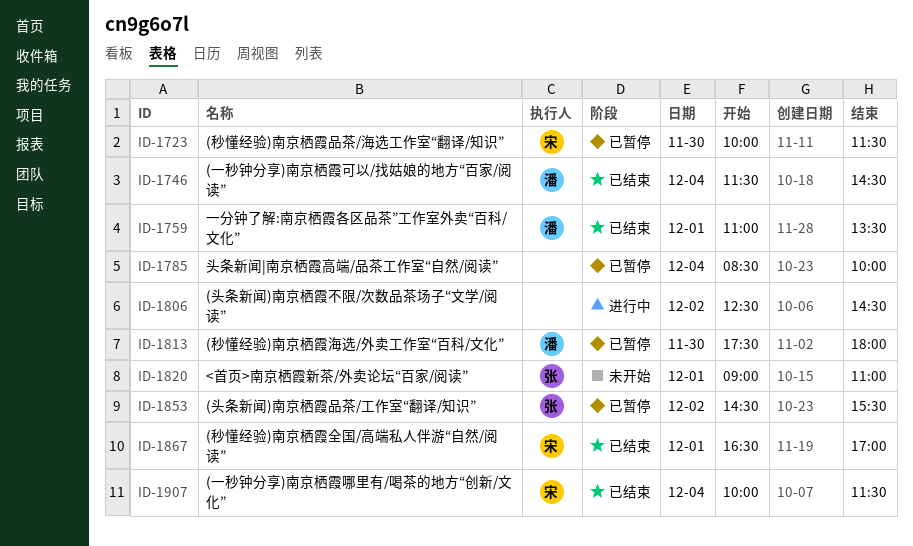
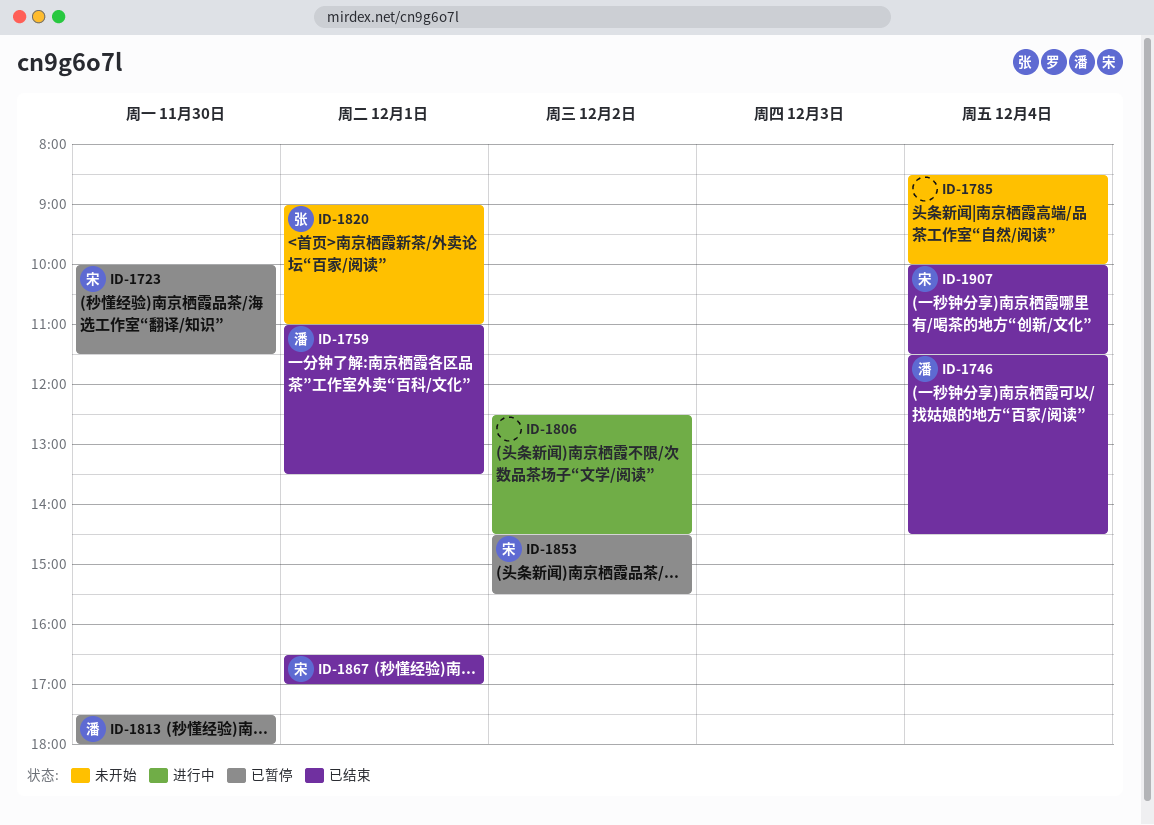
ID-1785, status: 已暂停 -> 未开始
ID-1853, owner: 张 -> 宋

